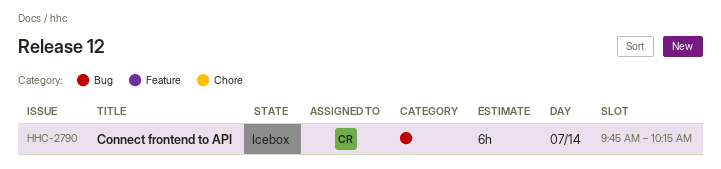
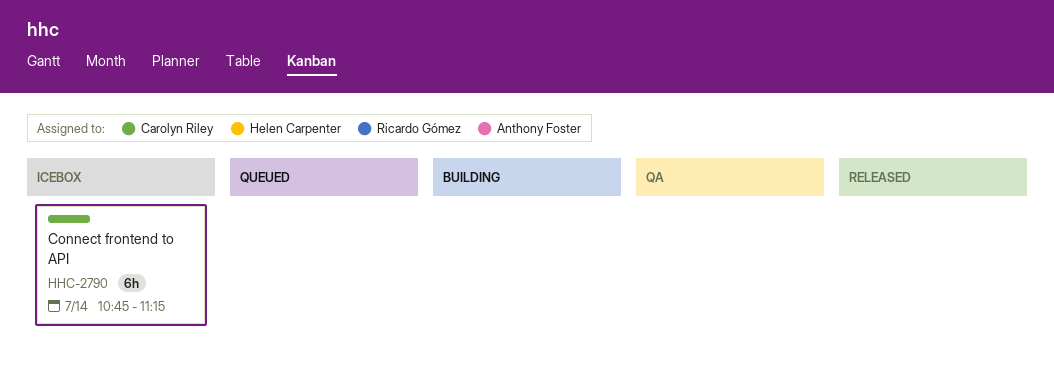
HHC-2790, begins: 09:45 -> 10:45
HHC-2790, ends: 10:15 -> 11:15

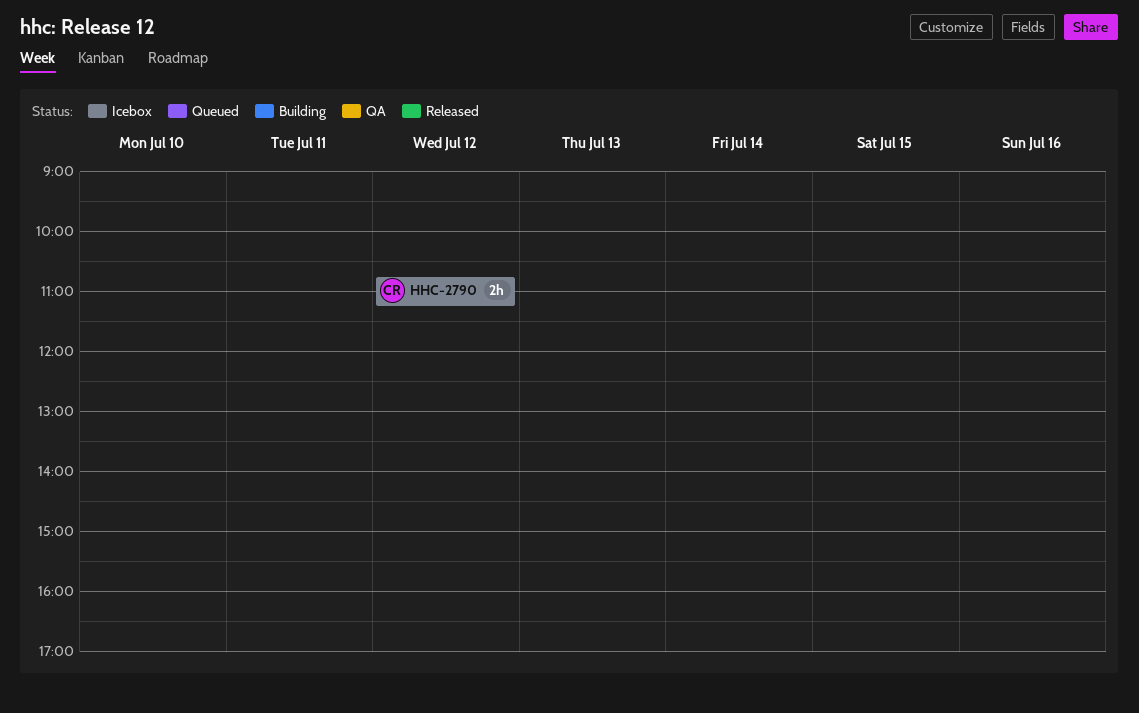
HHC-2790, estimate: 6h -> 2h
HHC-2790, day: Jul 14 -> Jul 12

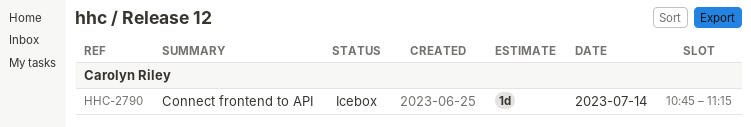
HHC-2790, estimate: 2h -> 1d
HHC-2790, day: Jul 12 -> Jul 14

